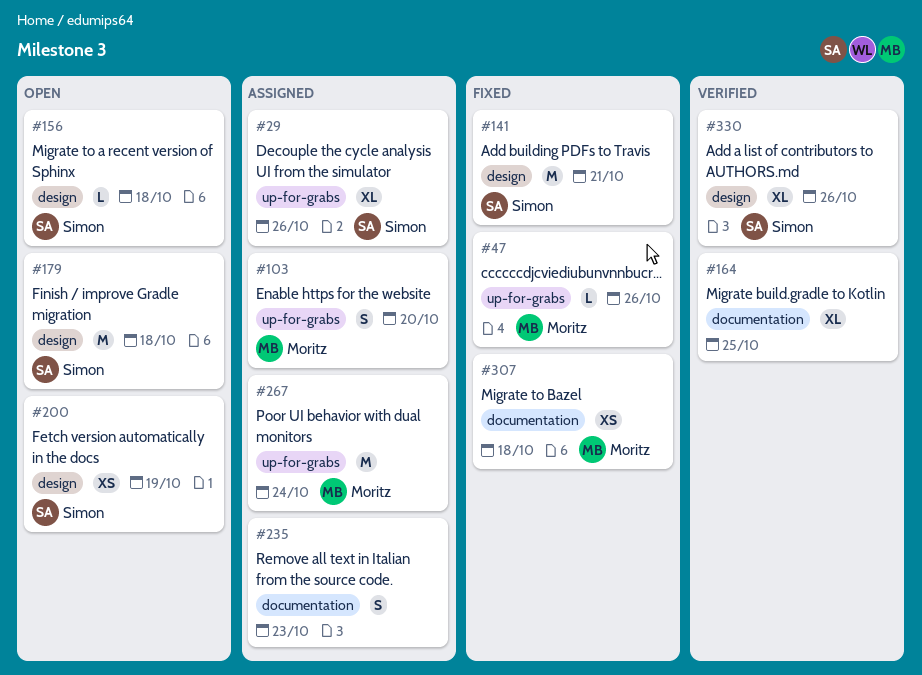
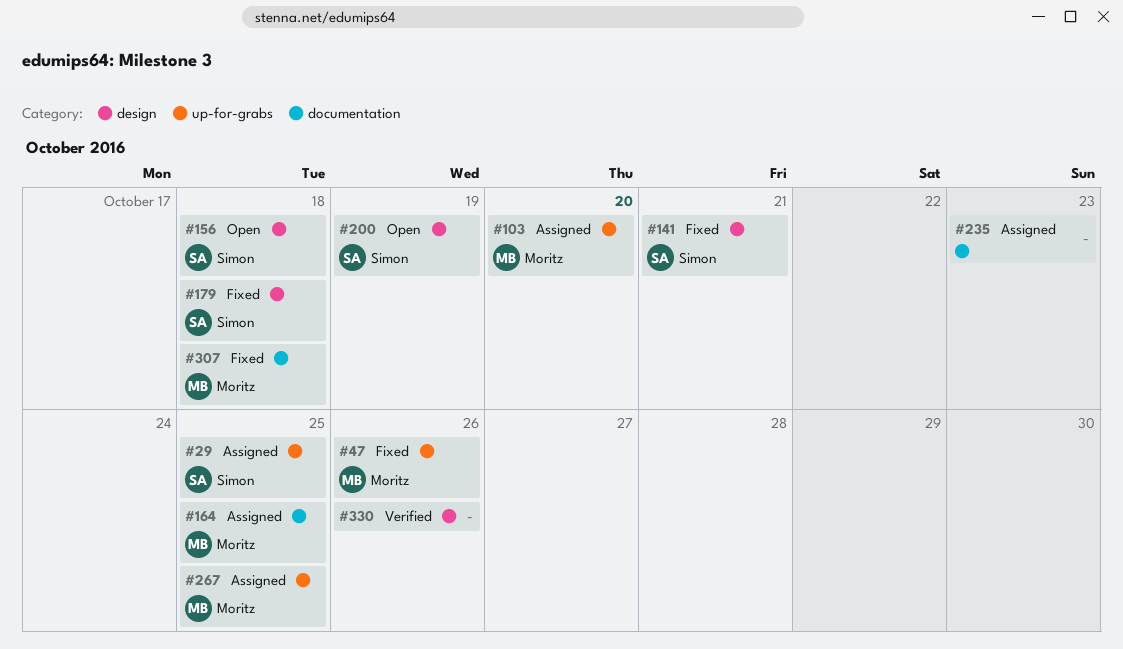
#29, due: Oct 26 -> Oct 25
#164, status: Verified -> Assigned
#164, owner: none -> Moritz
#179, status: Open -> Fixed
#267, due: Oct 24 -> Oct 25
#330, owner: Simon -> none

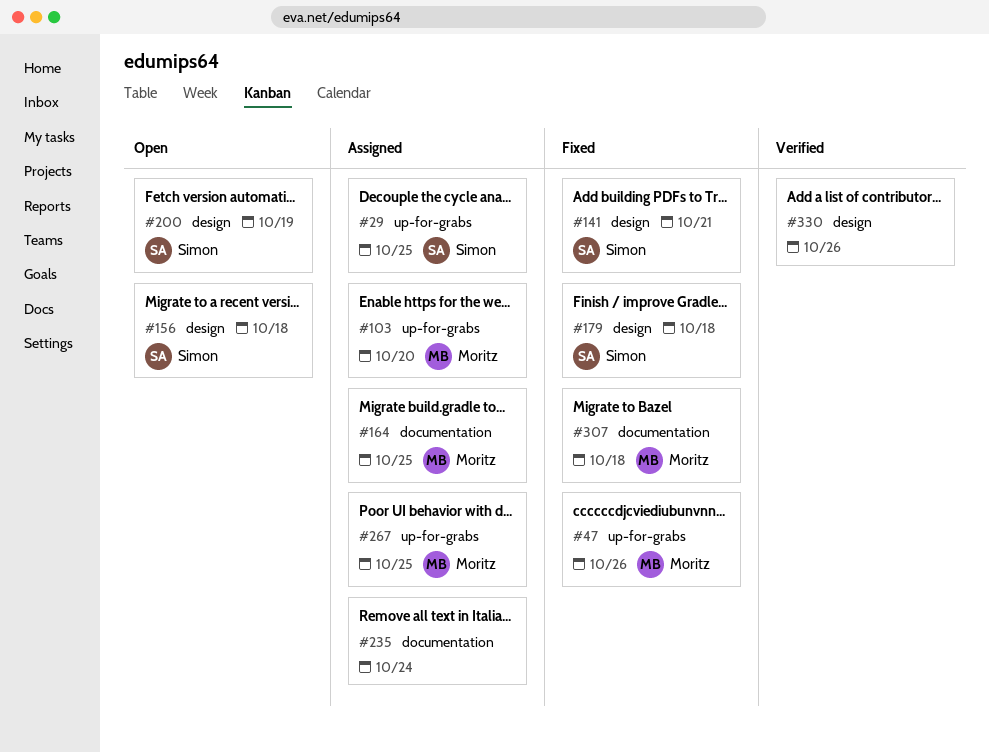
#235, due: Oct 23 -> Oct 24

